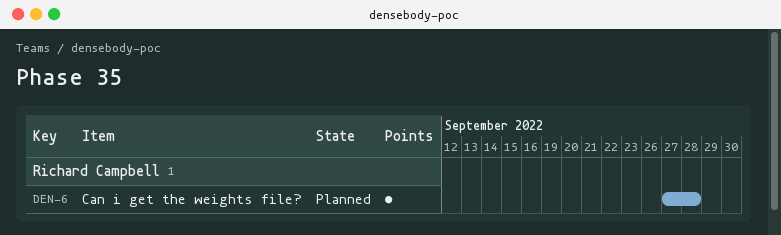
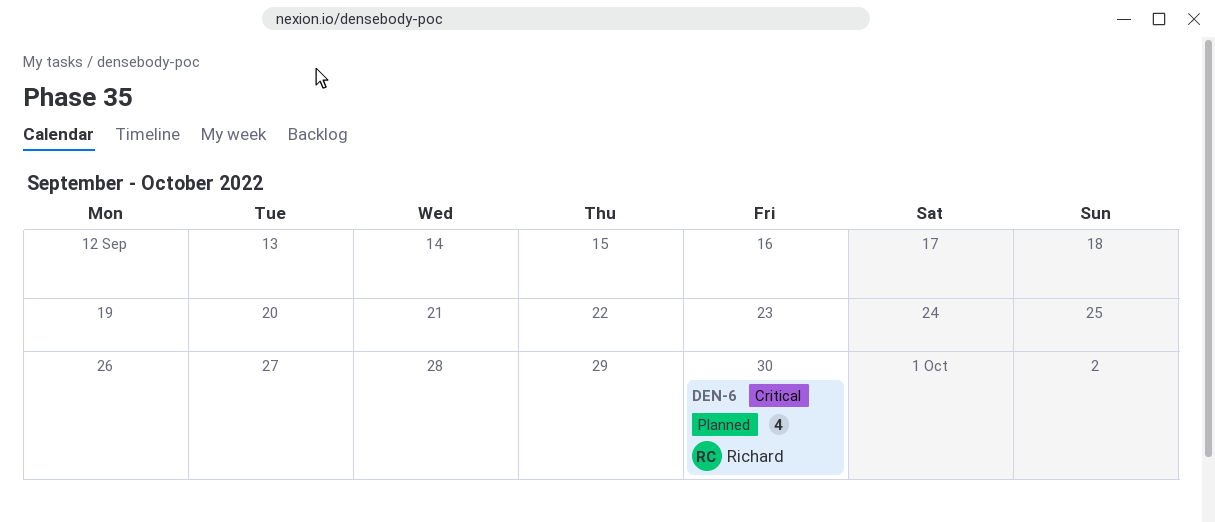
DEN-6, estimate: 1 -> 4
DEN-6, due: Sep 28 -> Sep 30

